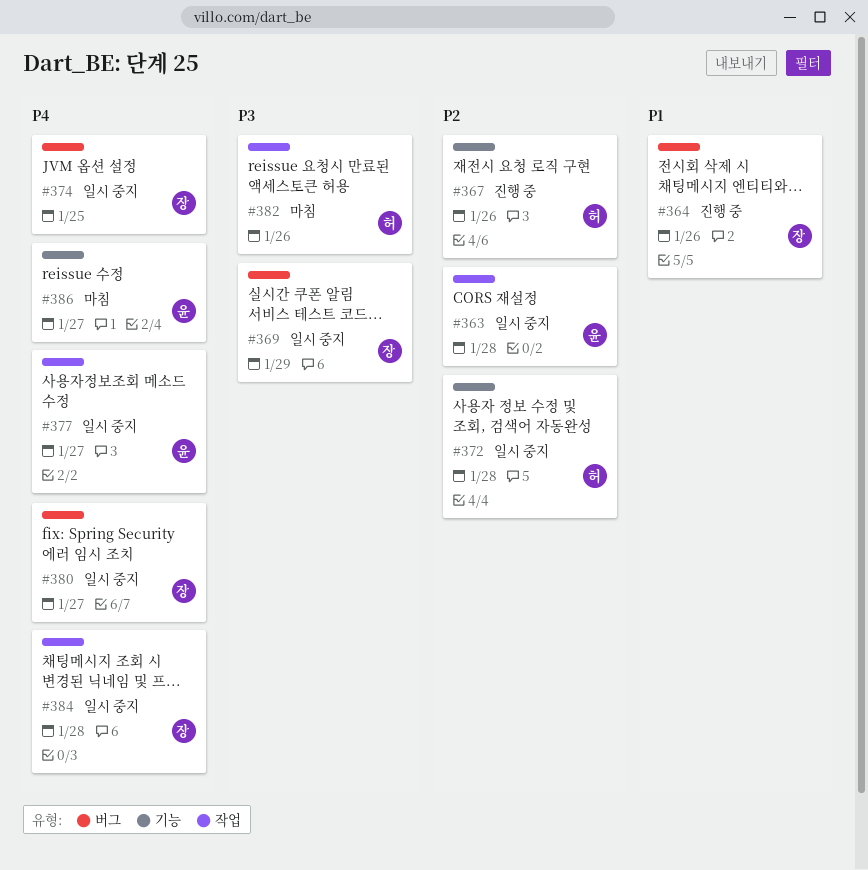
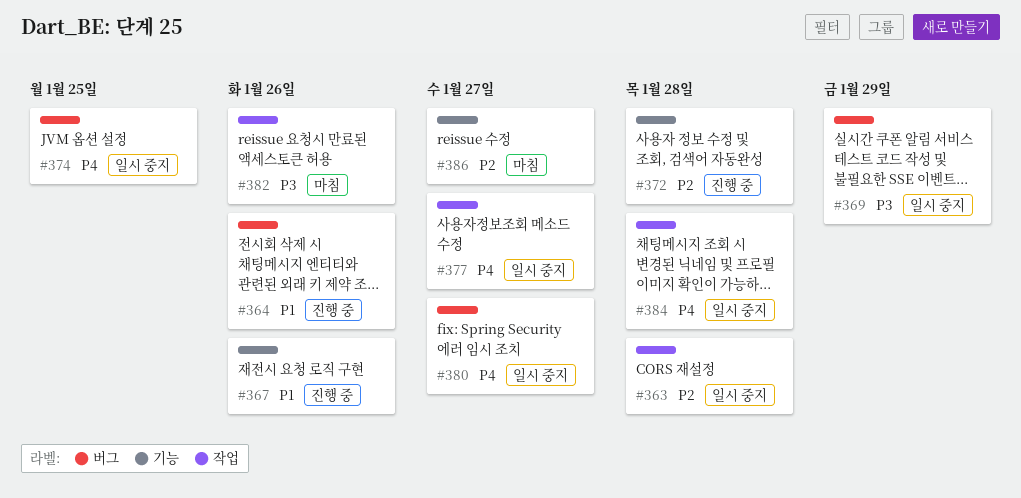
#367, priority: P2 -> P1
#372, status: 일시 중지 -> 진행 중
#386, priority: P4 -> P2

